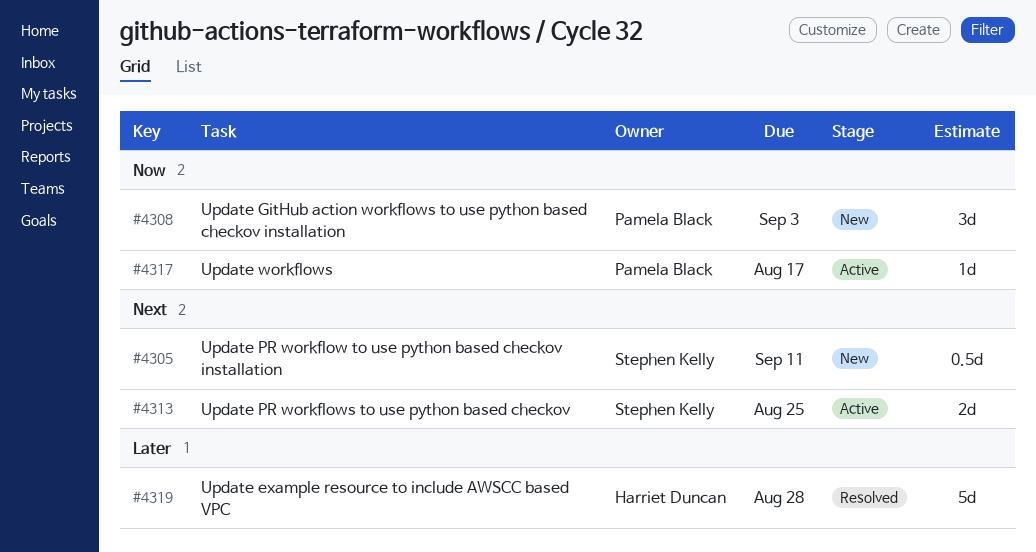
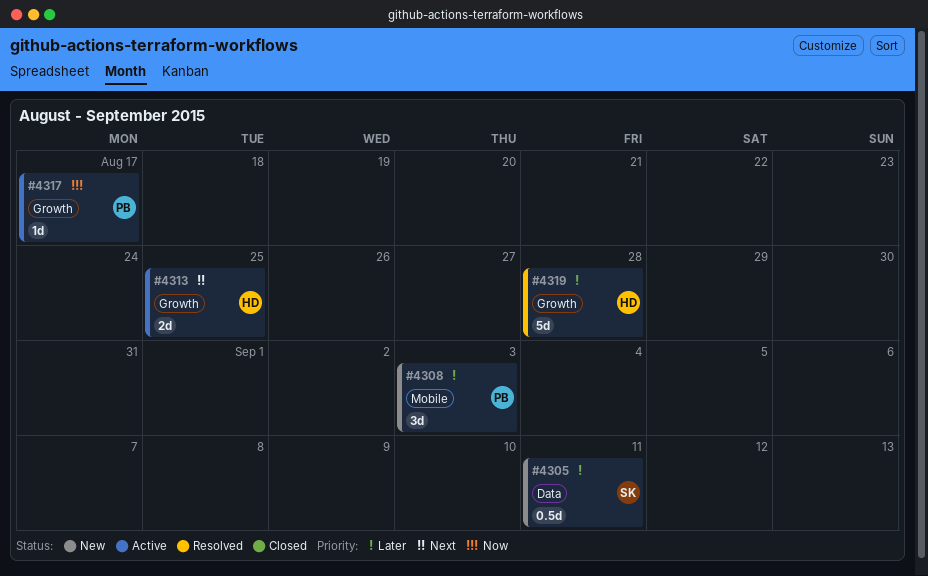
#4305, priority: Next -> Later
#4308, priority: Now -> Later
#4313, owner: Stephen Kelly -> Harriet Duncan

